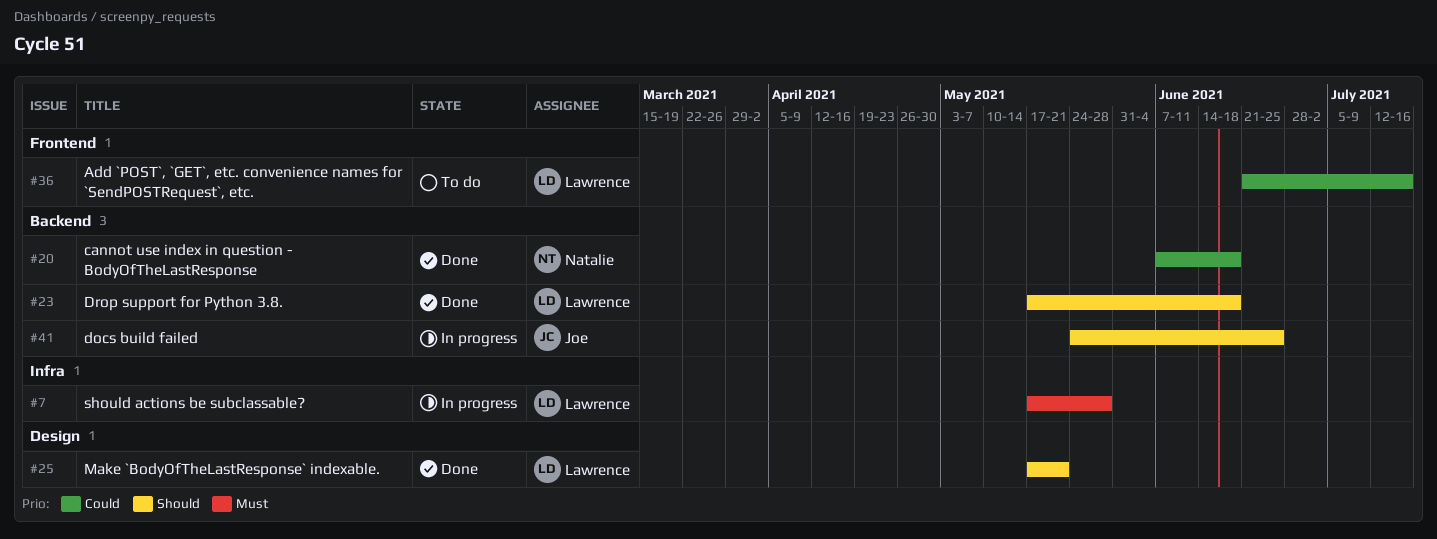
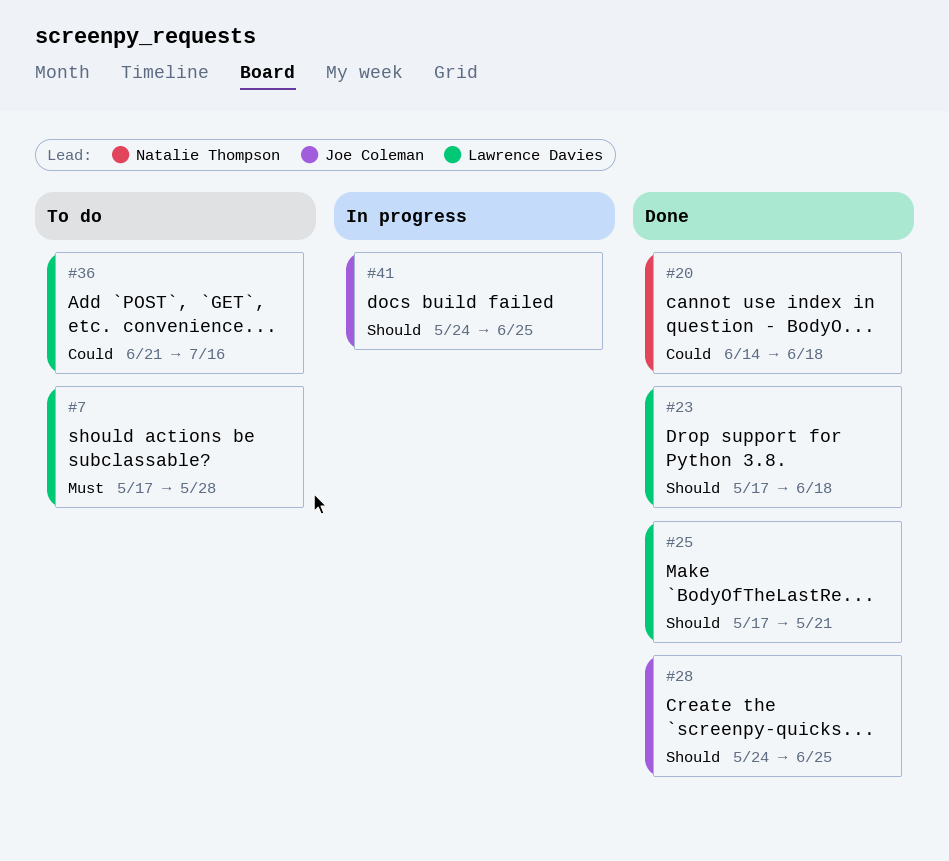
#7, status: In progress -> To do
#20, start: Jun 7 -> Jun 14
#28: none -> present

